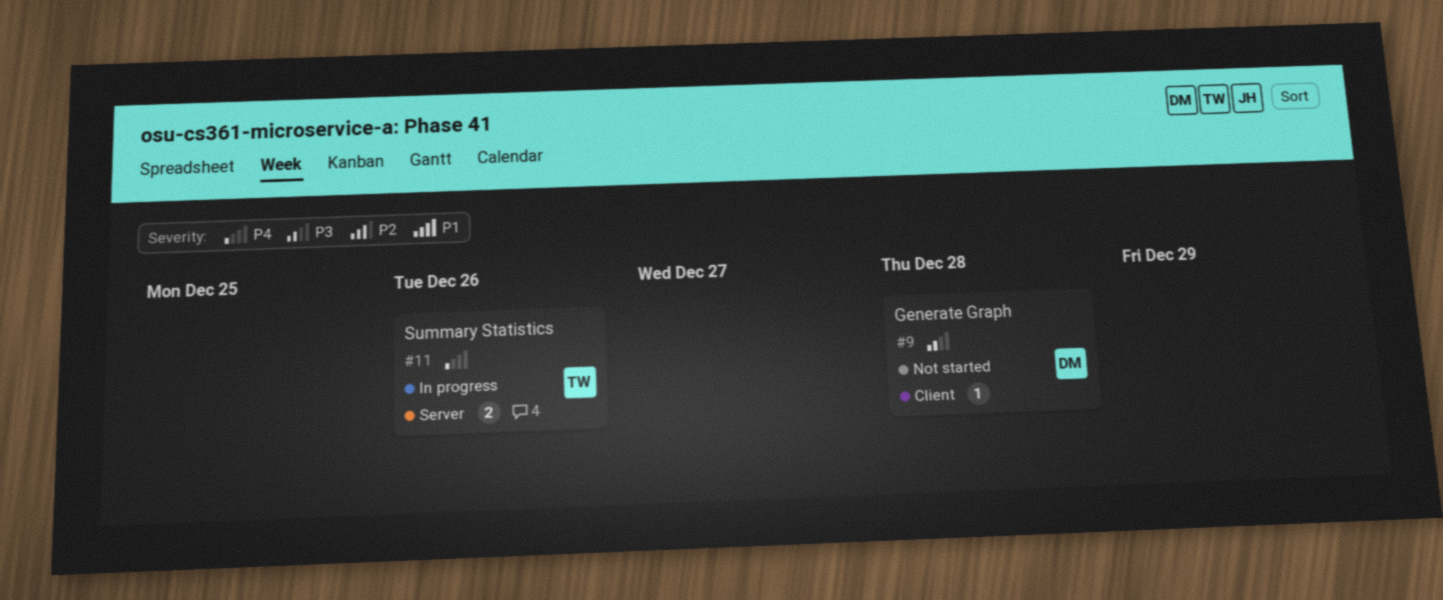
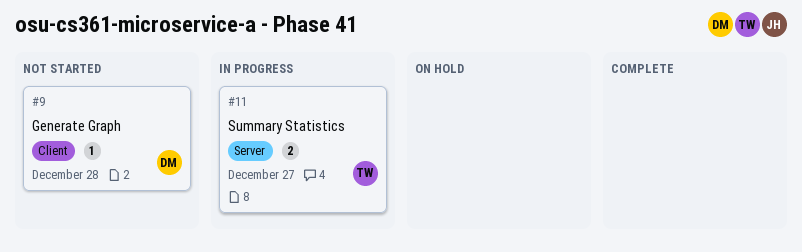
#11, due: Dec 26 -> Dec 27

